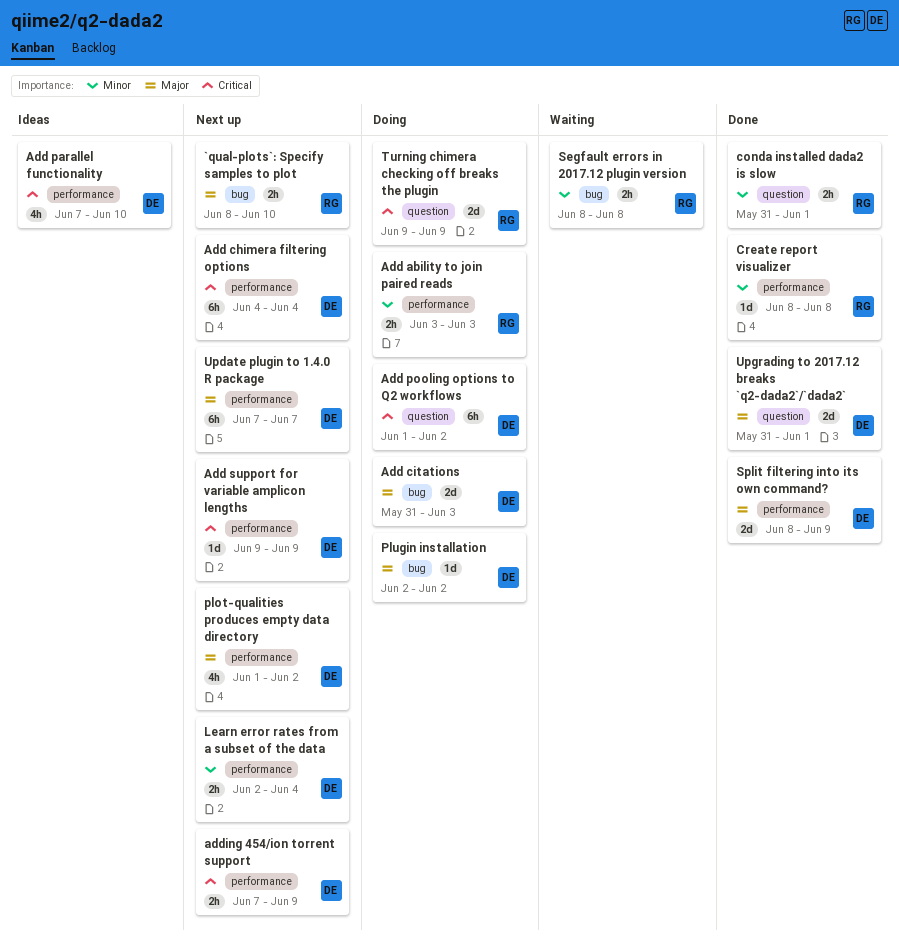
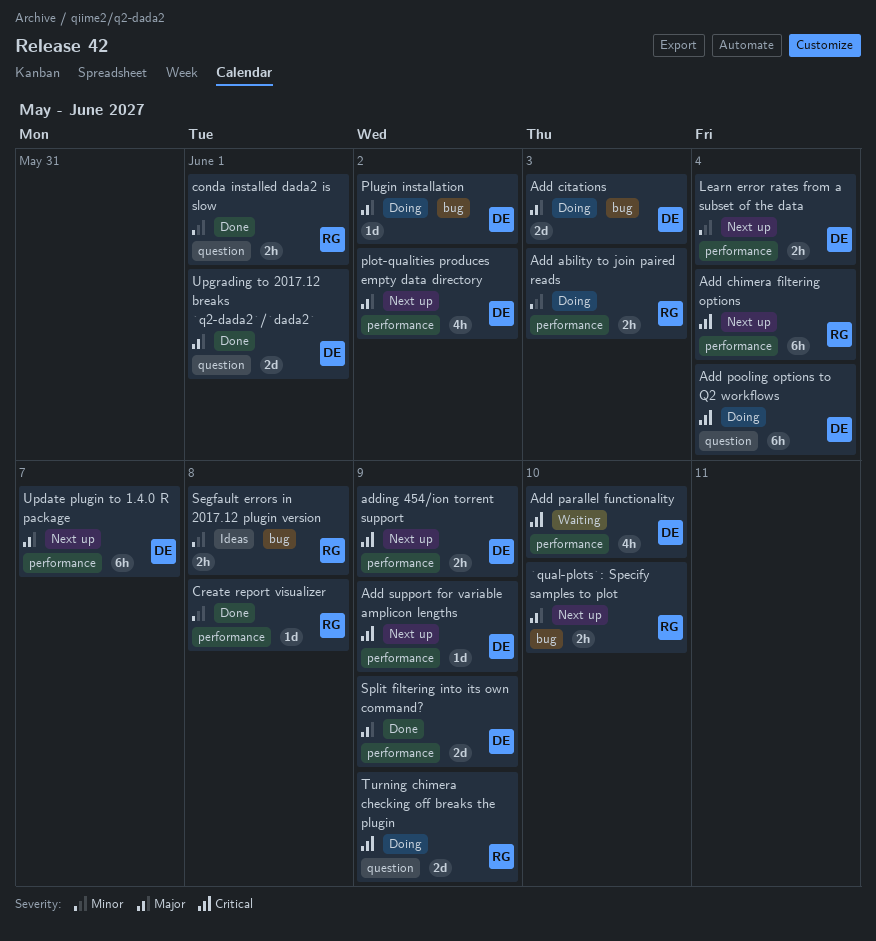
Add chimera filtering options, owner: DE -> RG
Add parallel functionality, status: Ideas -> Waiting
Add pooling options to Q2 workflows, due: Jun 2 -> Jun 4
Segfault errors in 2017.12 plugin version, status: Waiting -> Ideas

